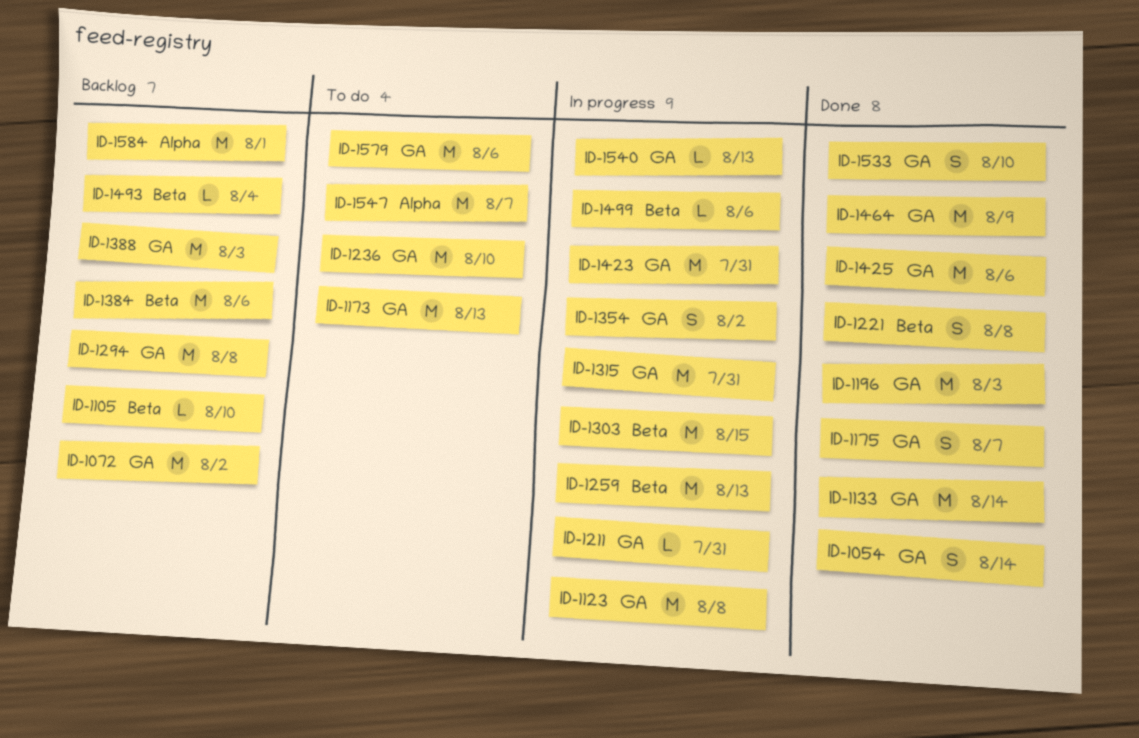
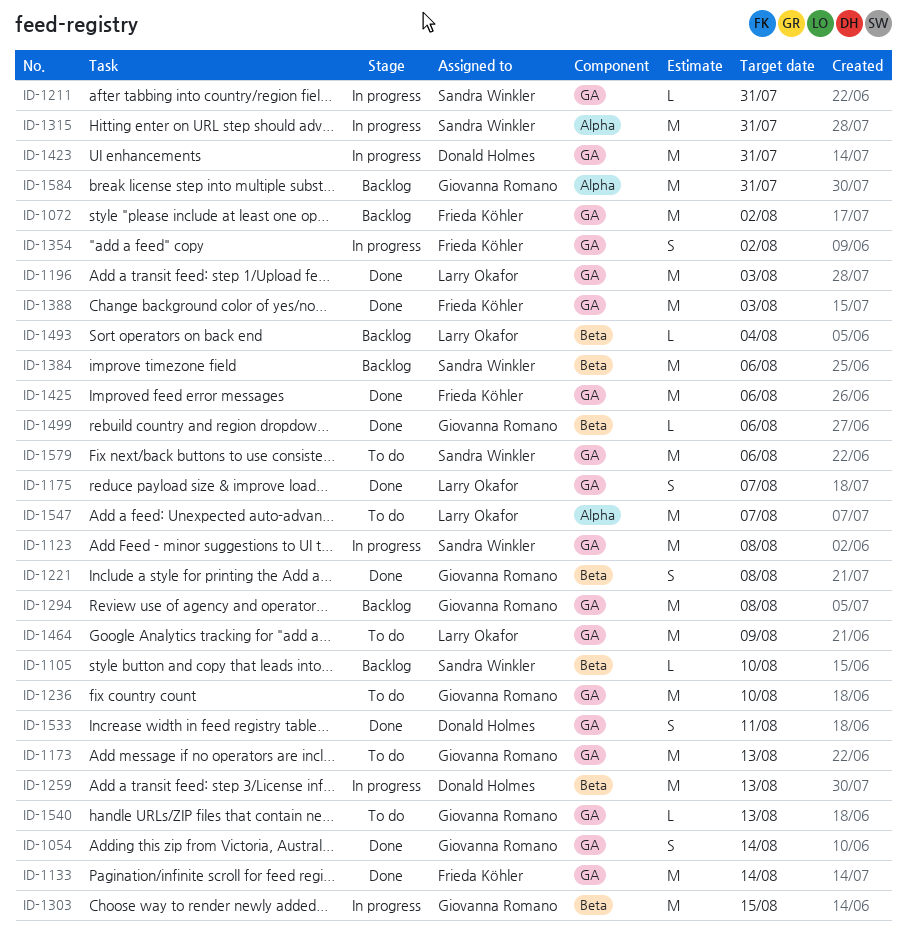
ID-1315, label: GA -> Alpha
ID-1388, status: Backlog -> Done
ID-1464, status: Done -> To do
ID-1499, status: In progress -> Done
ID-1533, due: Aug 10 -> Aug 11
ID-1540, status: In progress -> To do
ID-1584, due: Aug 1 -> Jul 31

